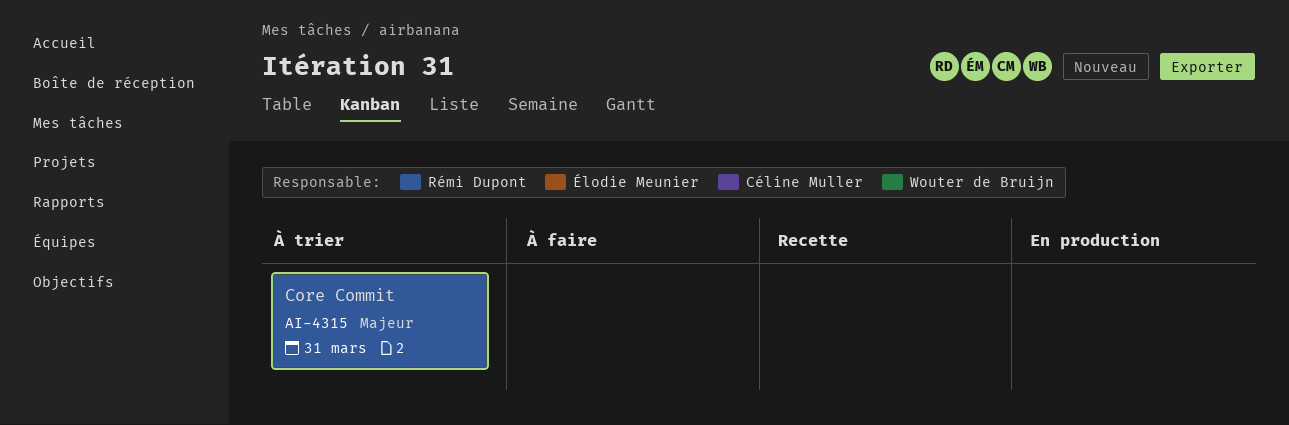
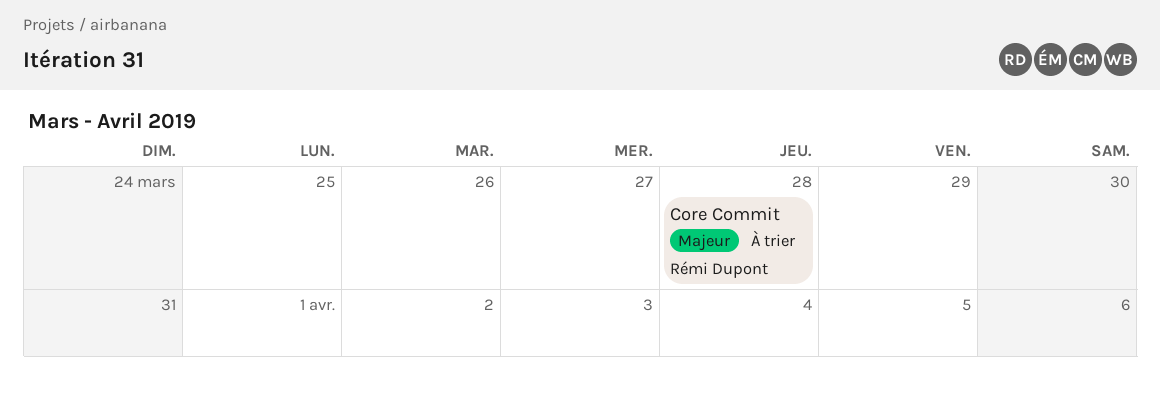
Core Commit, due: Mar 31 -> Mar 28

